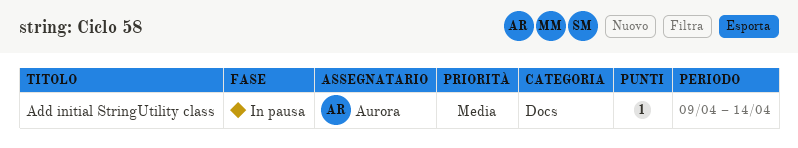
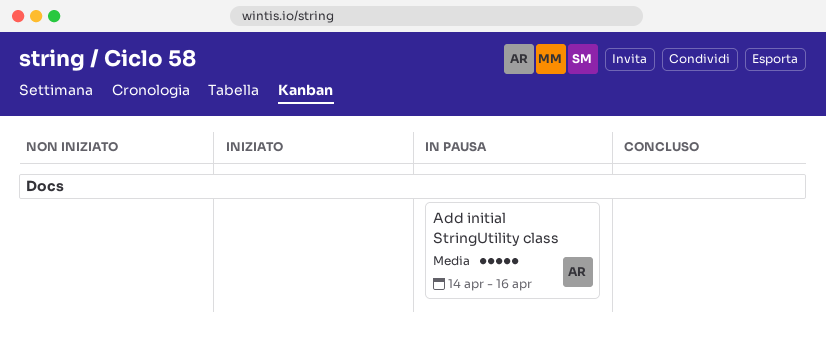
Add initial StringUtility class, estimate: 1 -> 5
Add initial StringUtility class, start: Apr 9 -> Apr 14
Add initial StringUtility class, due: Apr 14 -> Apr 16

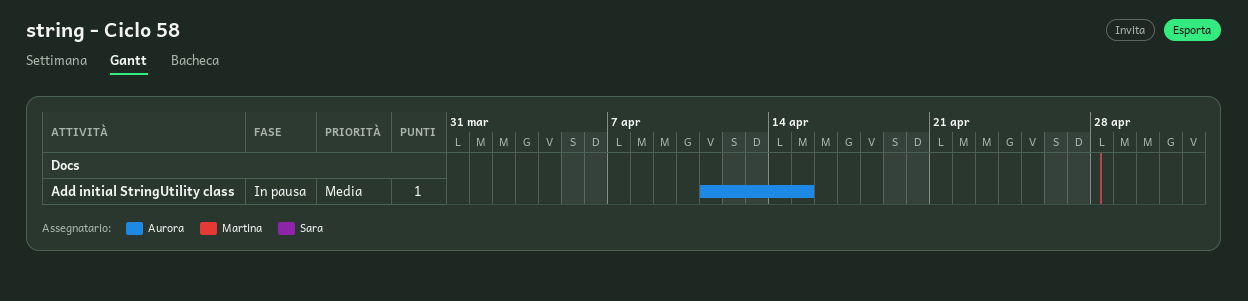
Add initial StringUtility class, estimate: 5 -> 1
Add initial StringUtility class, start: Apr 14 -> Apr 11
Add initial StringUtility class, due: Apr 16 -> Apr 15

